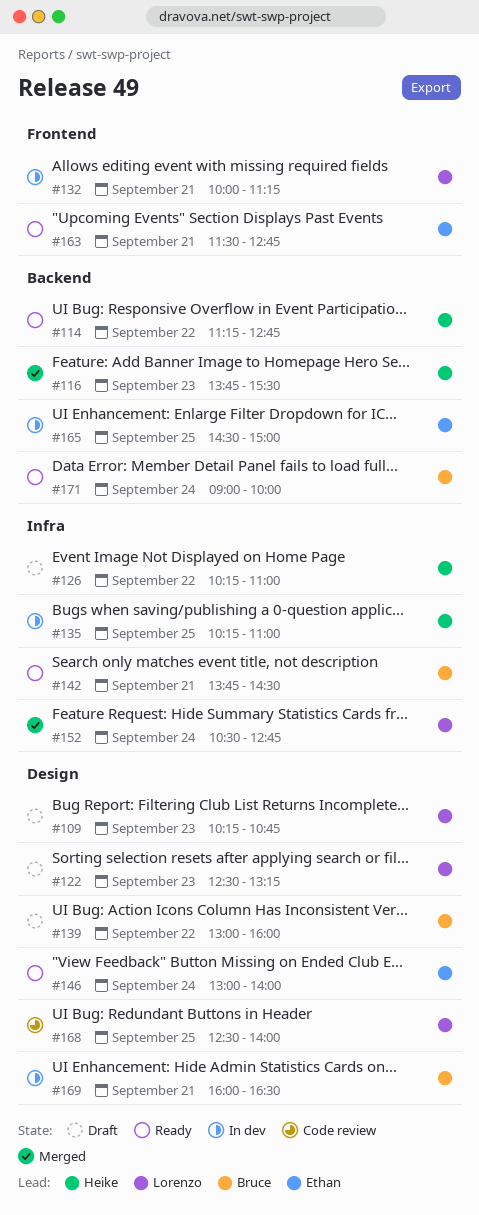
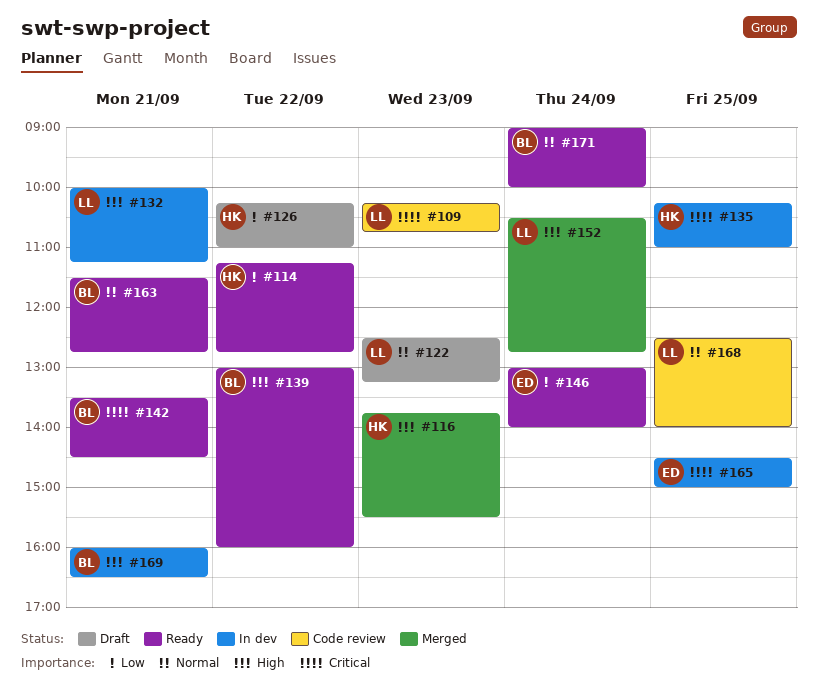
#109, status: Draft -> Code review
#139, status: Draft -> Ready
#142, begins: 13:45 -> 13:30
#163, owner: Ethan -> Bruce

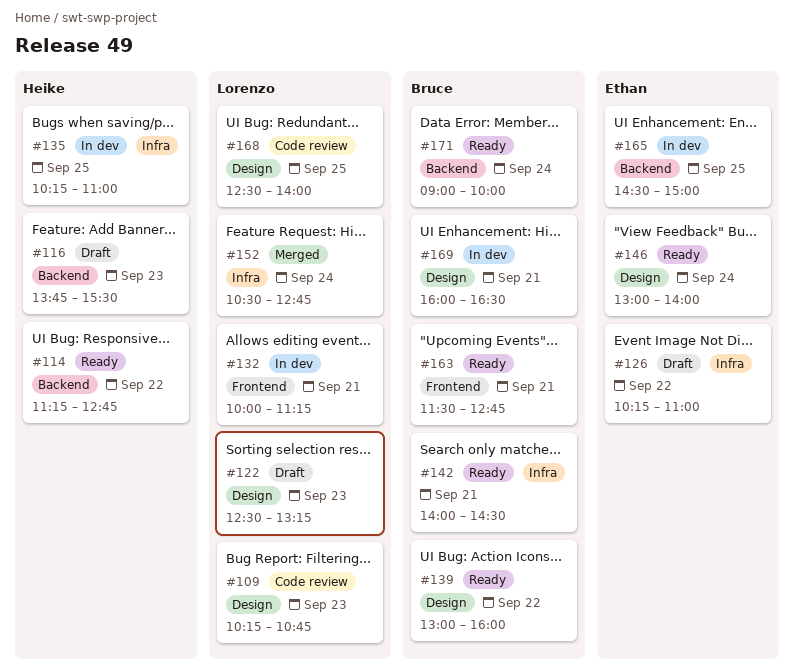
#116, status: Merged -> Draft
#126, owner: Heike -> Ethan
#142, begins: 13:30 -> 14:00

